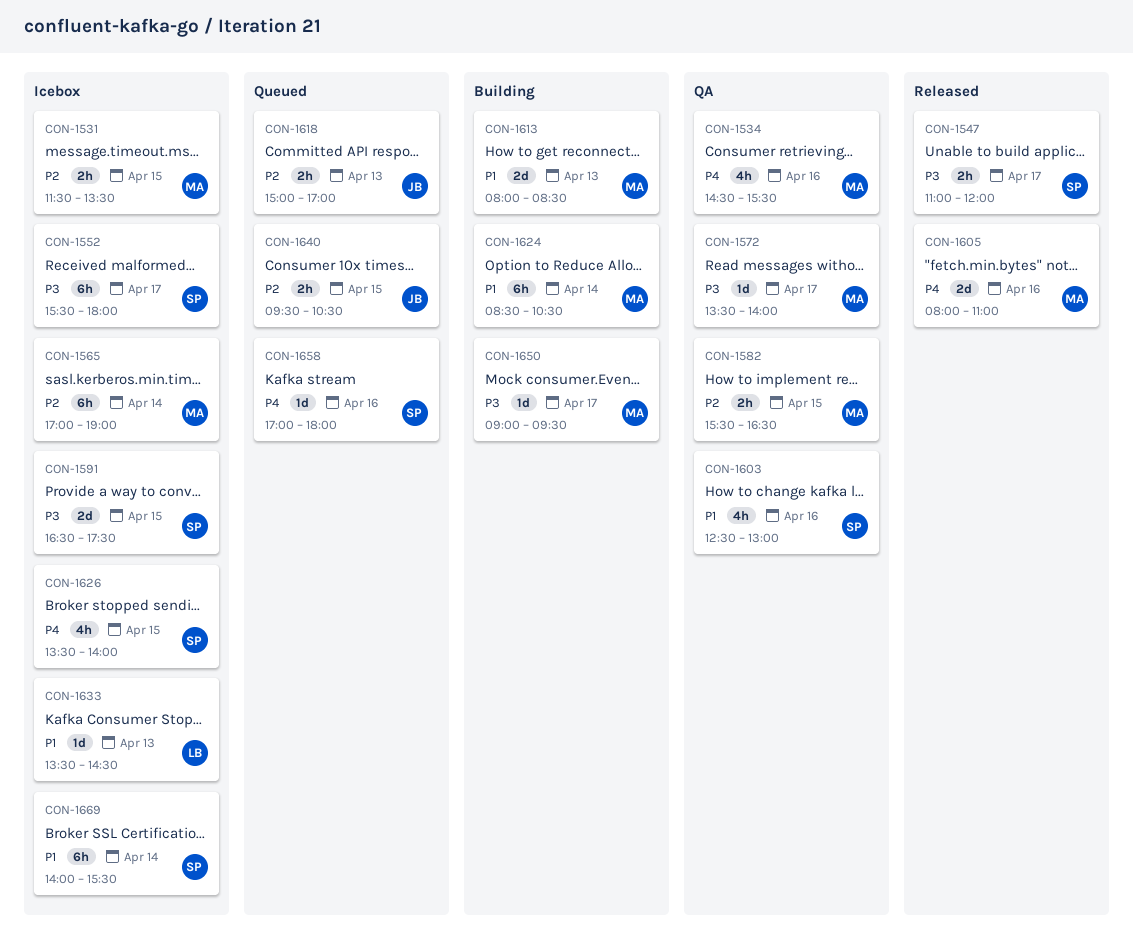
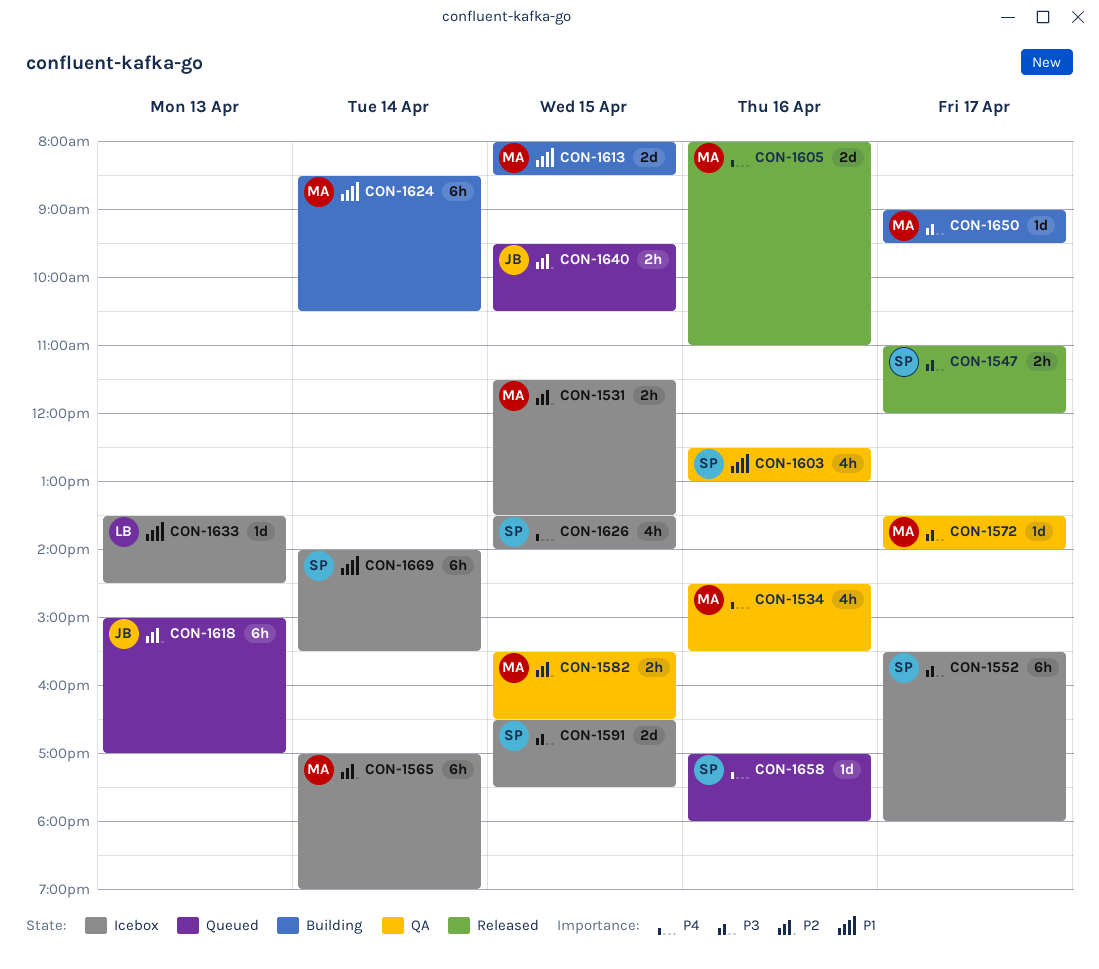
CON-1613, day: Apr 13 -> Apr 15
CON-1618, estimate: 2h -> 6h

